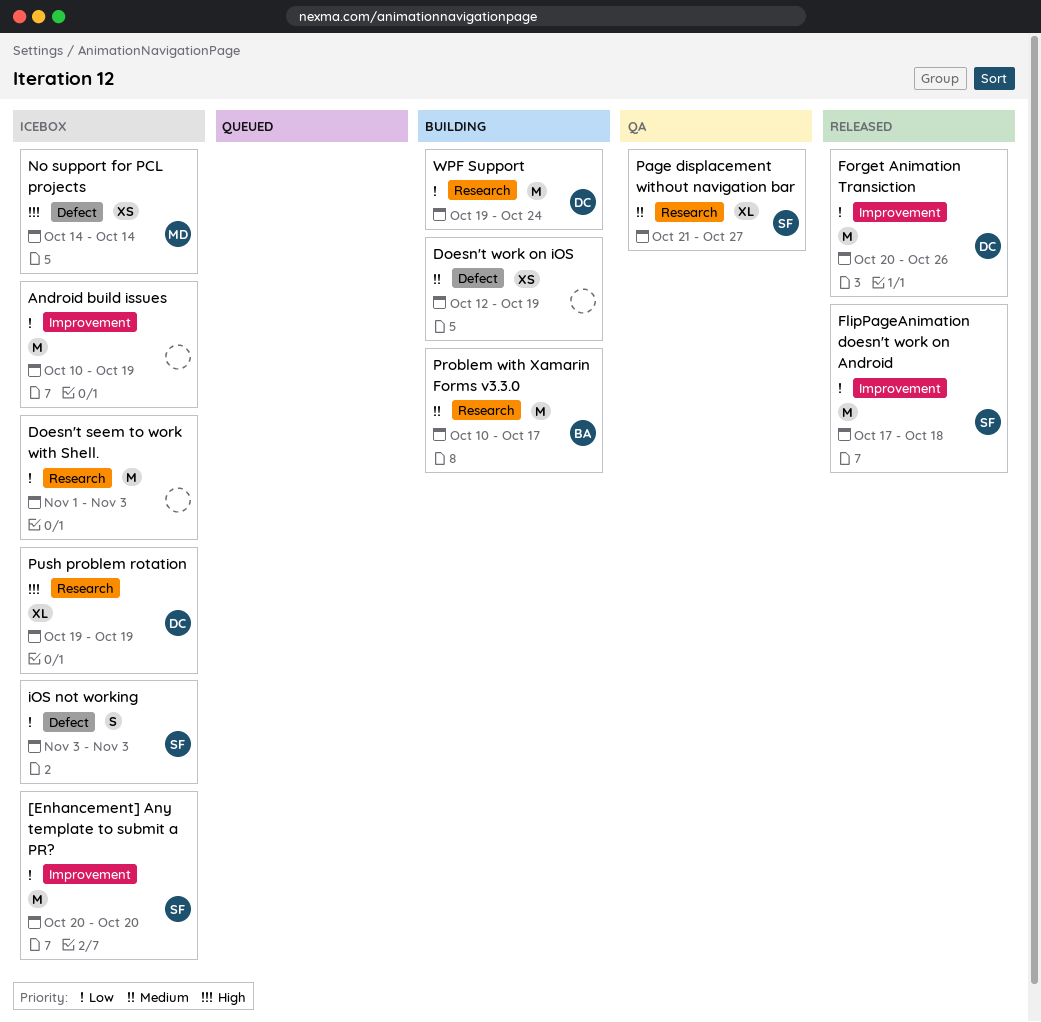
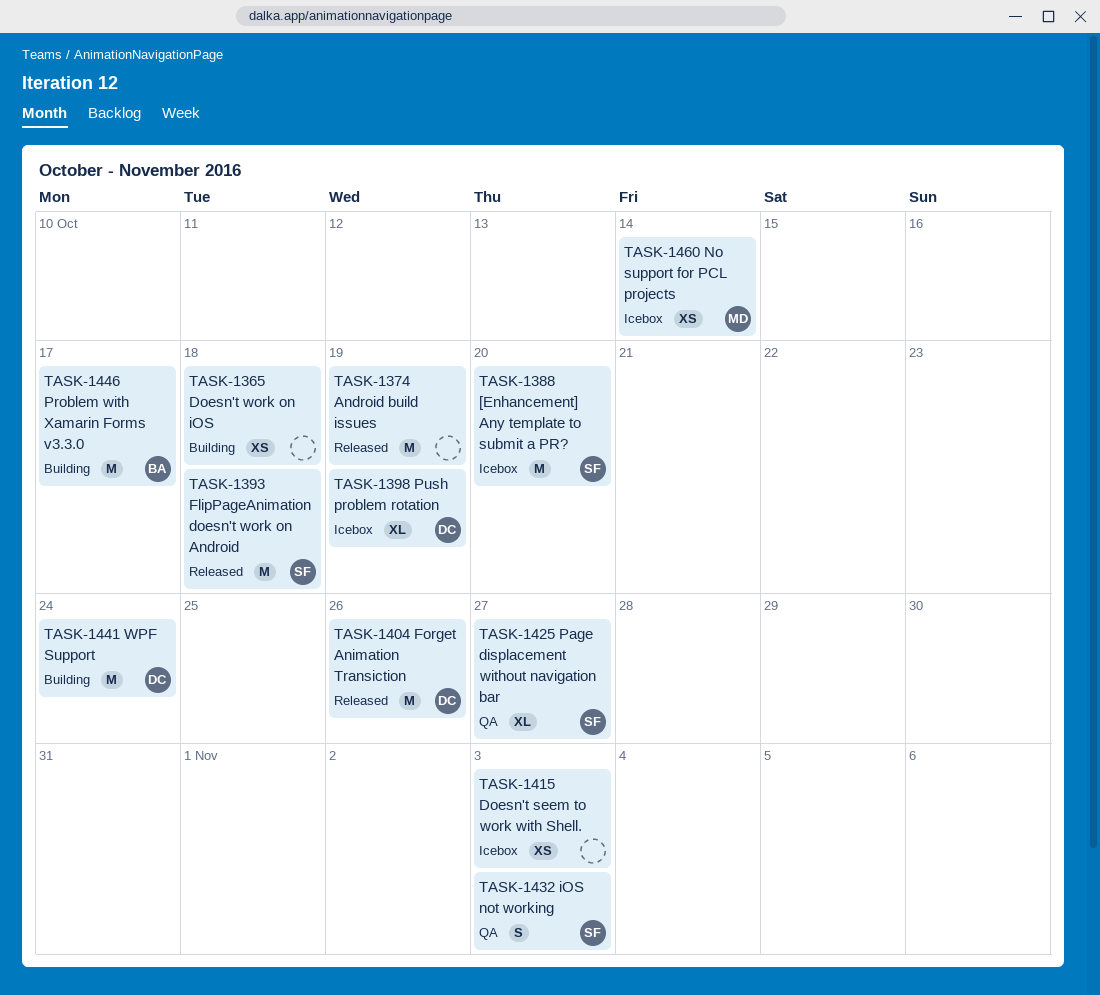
Android build issues, status: Icebox -> Released
Doesn't seem to work with Shell., estimate: M -> XS
Doesn't work on iOS, due: Oct 19 -> Oct 18
iOS not working, status: Icebox -> QA

